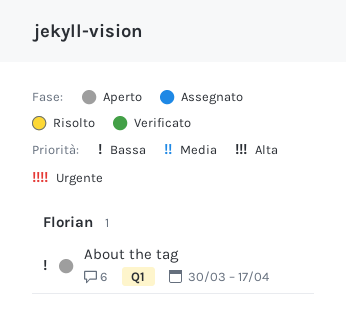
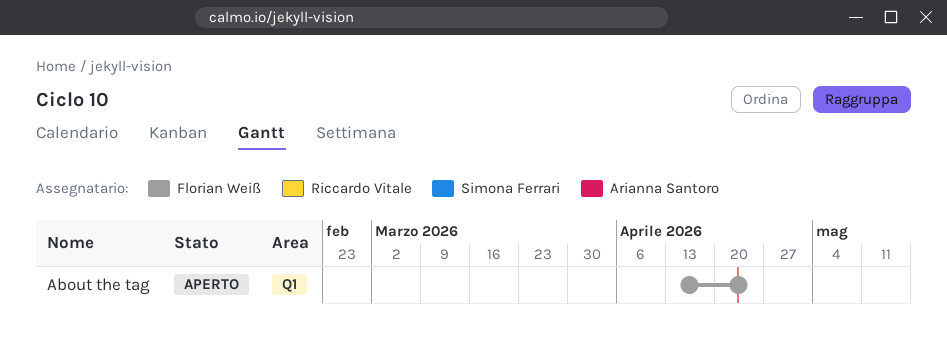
About the tag, start: Mar 30 -> Apr 13
About the tag, due: Apr 17 -> Apr 24

